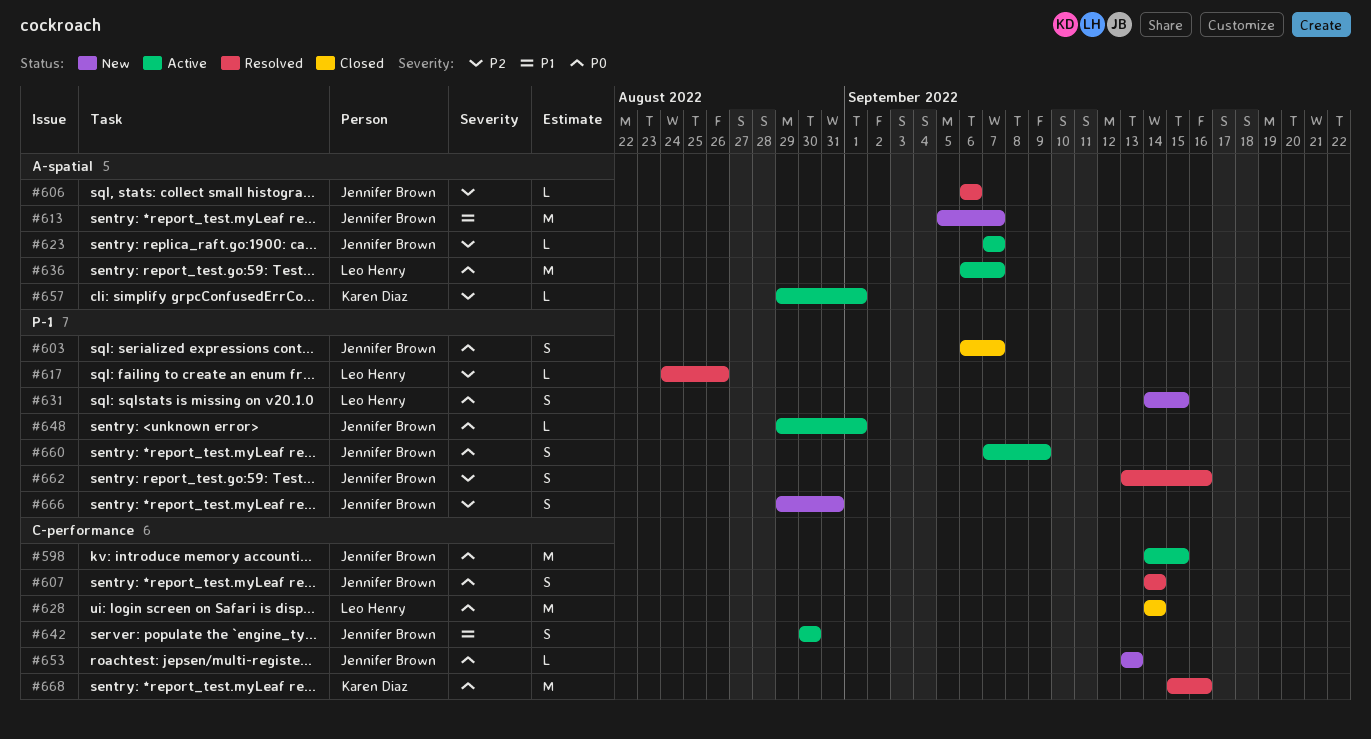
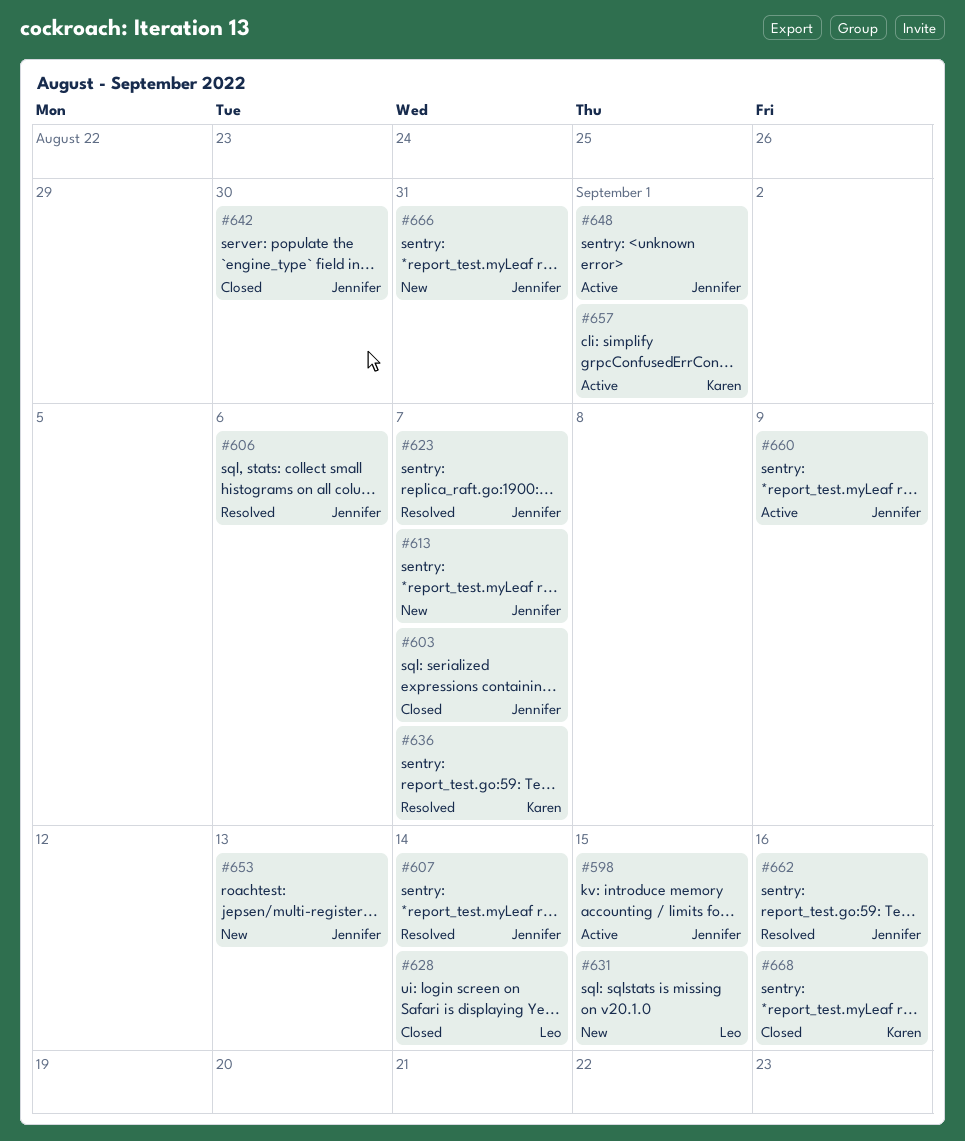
#617: present -> none
#623, status: Active -> Resolved
#636, status: Active -> Resolved
#636, owner: Leo Henry -> Karen Diaz
#642, status: Active -> Closed
#668, status: Resolved -> Closed

